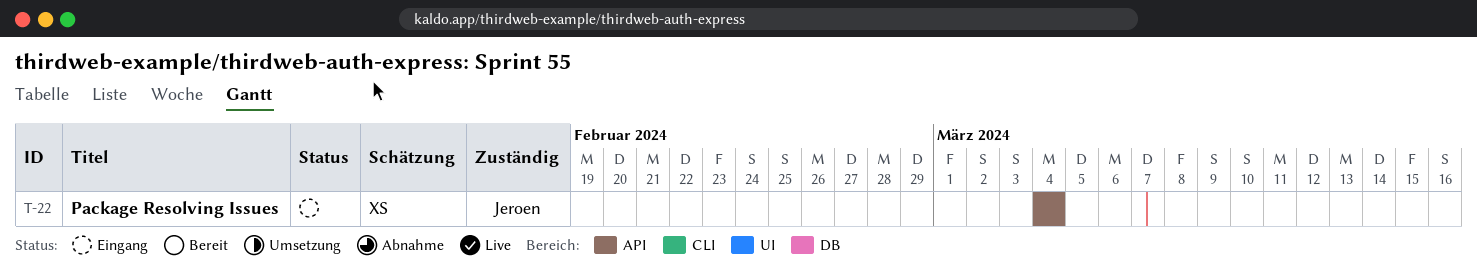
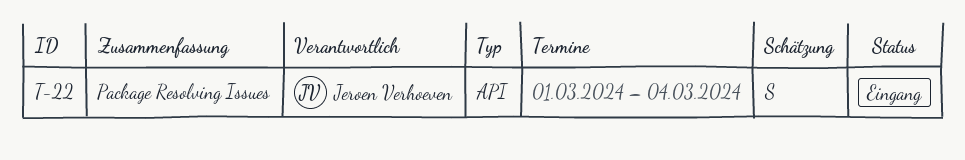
T-22, estimate: XS -> S
T-22, start: Mar 4 -> Mar 1

